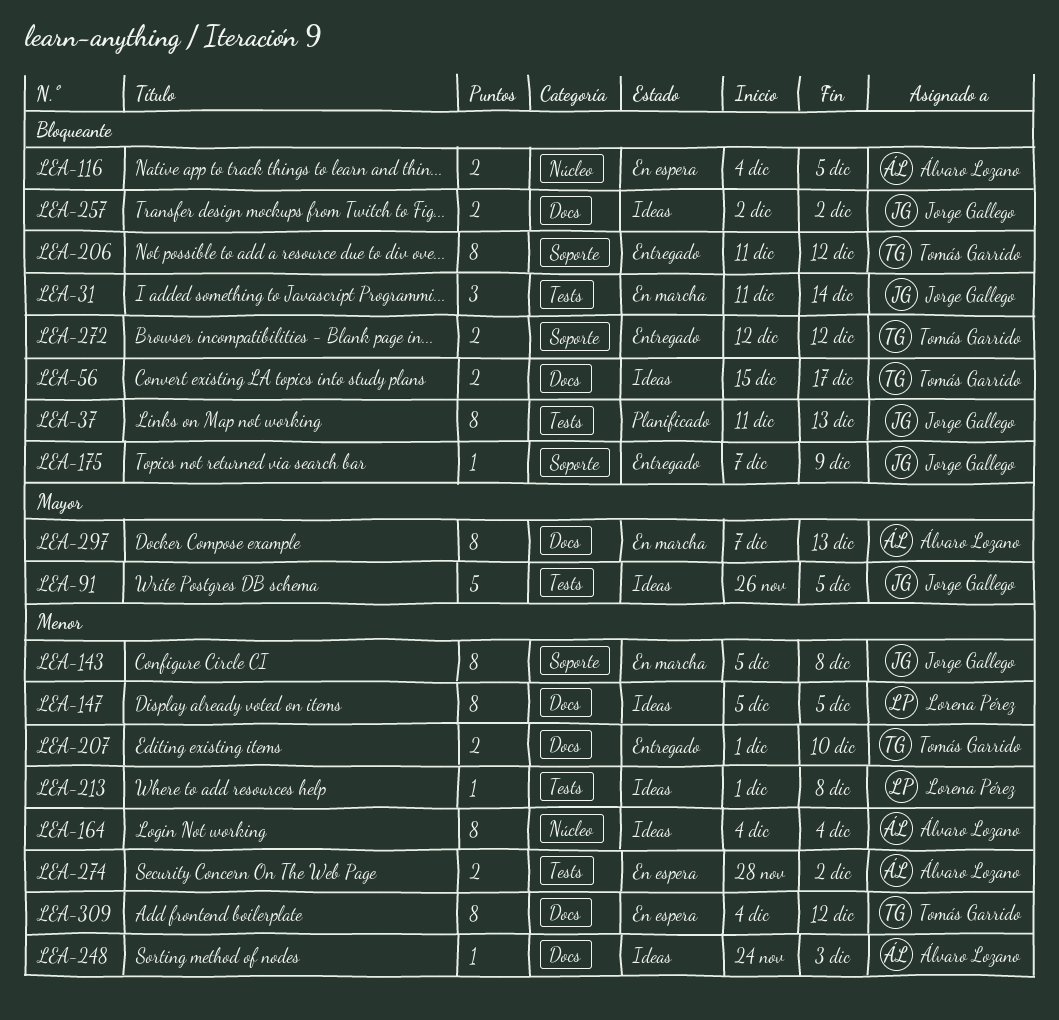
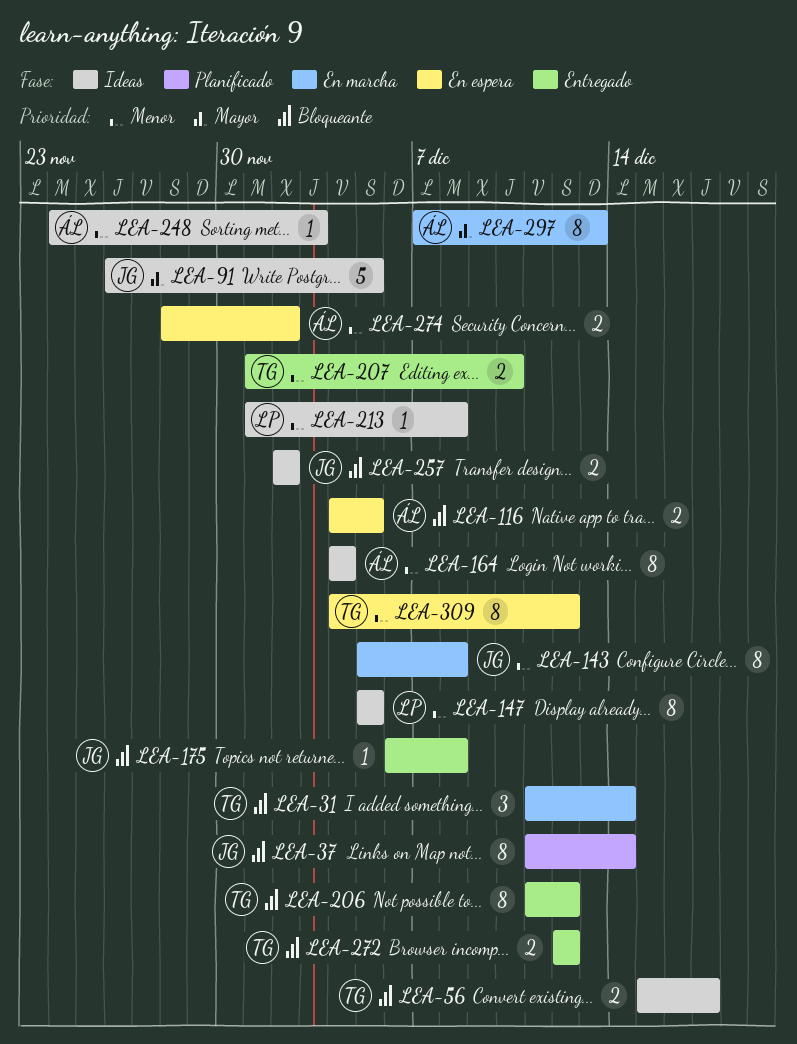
LEA-31, owner: Jorge Gallego -> Tomás Garrido
LEA-37, due: Dec 13 -> Dec 14
LEA-175, start: Dec 7 -> Dec 6
LEA-175, due: Dec 9 -> Dec 8

